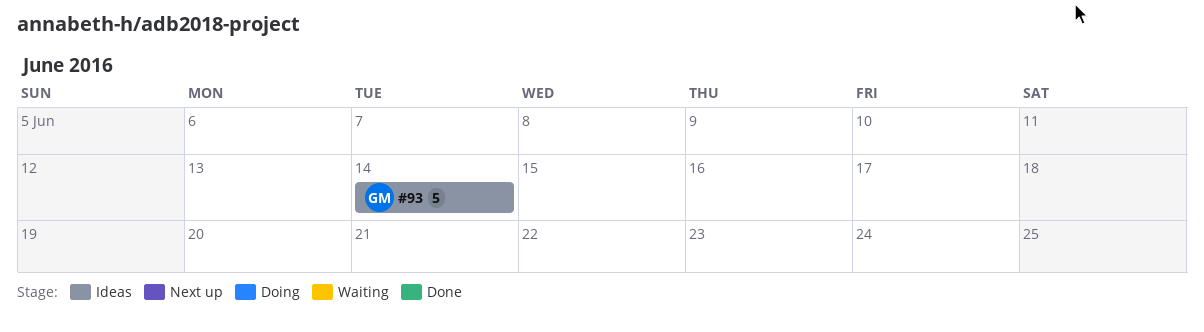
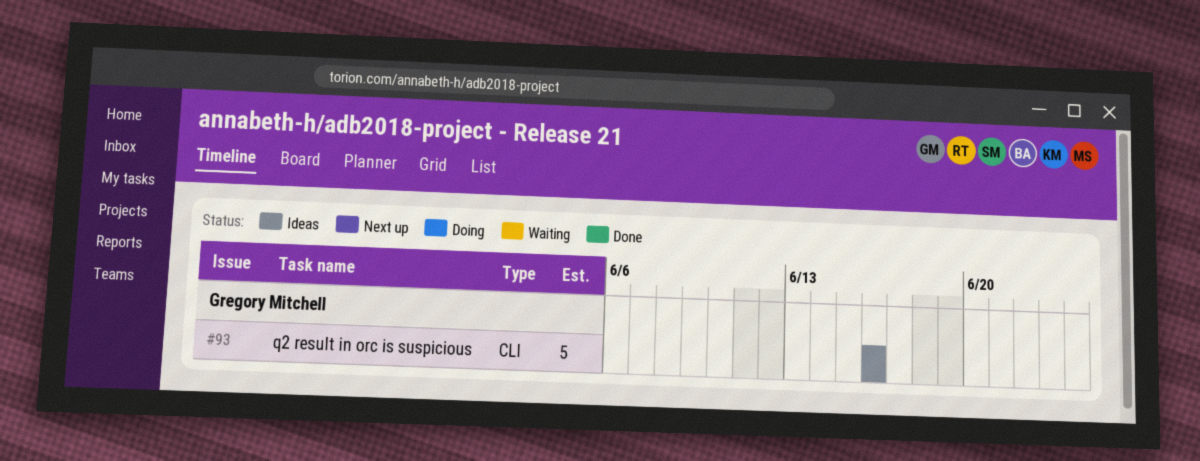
#93, start: Jun 14 -> Jun 16
#93, due: Jun 14 -> Jun 16

